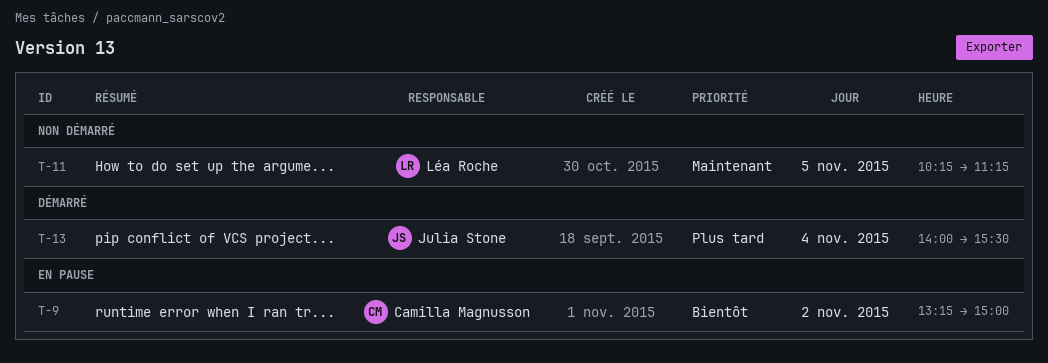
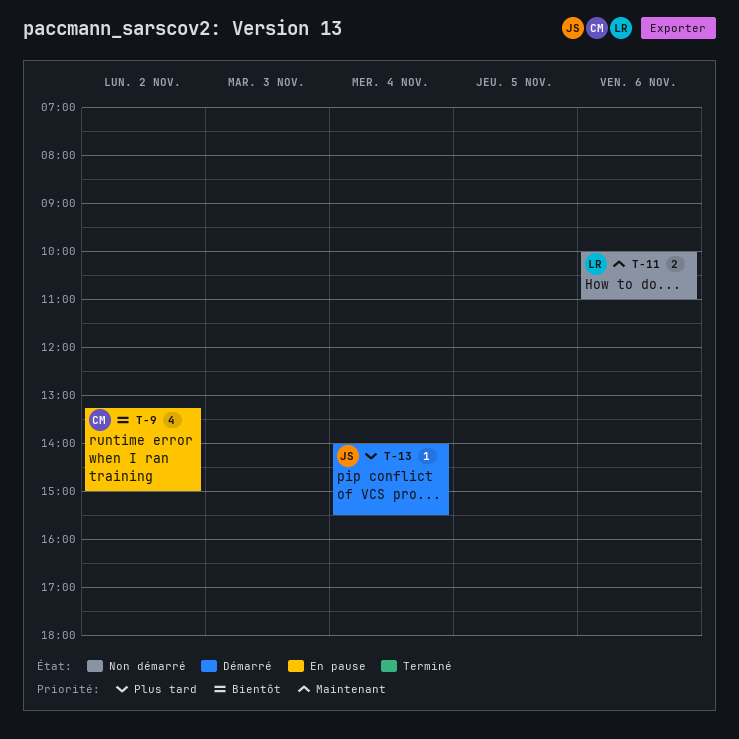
T-11, day: Nov 5 -> Nov 6
T-11, begins: 10:15 -> 10:00
T-11, ends: 11:15 -> 11:00

